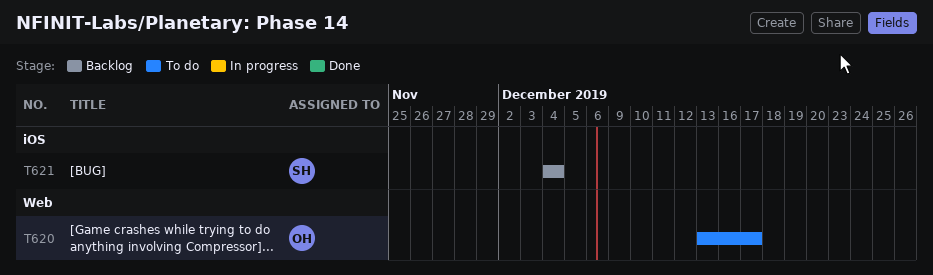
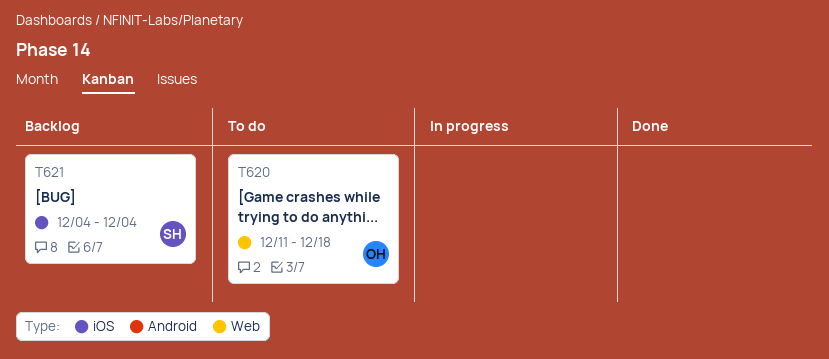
T620, start: Dec 13 -> Dec 11
T620, due: Dec 17 -> Dec 18

